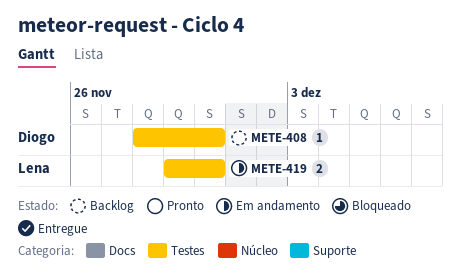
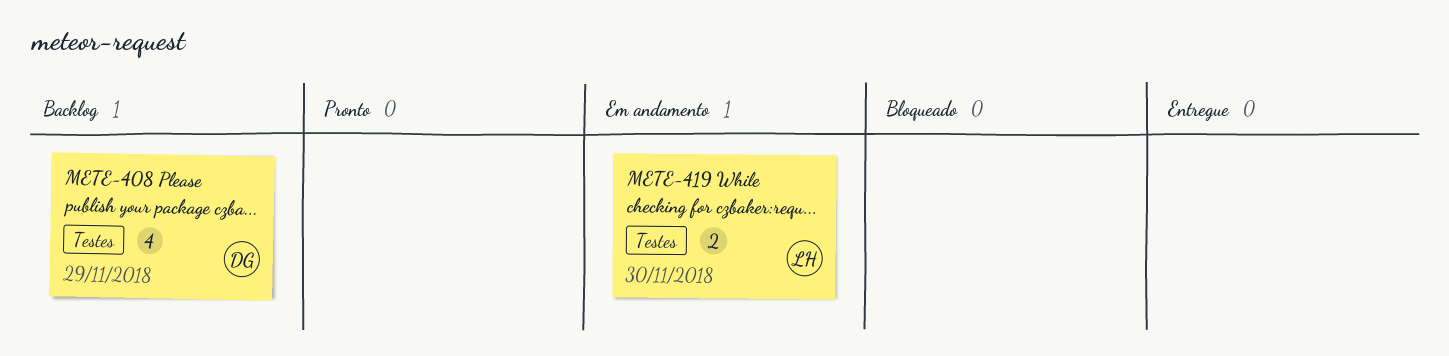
METE-408, estimate: 1 -> 4
METE-408, due: Nov 30 -> Nov 29

